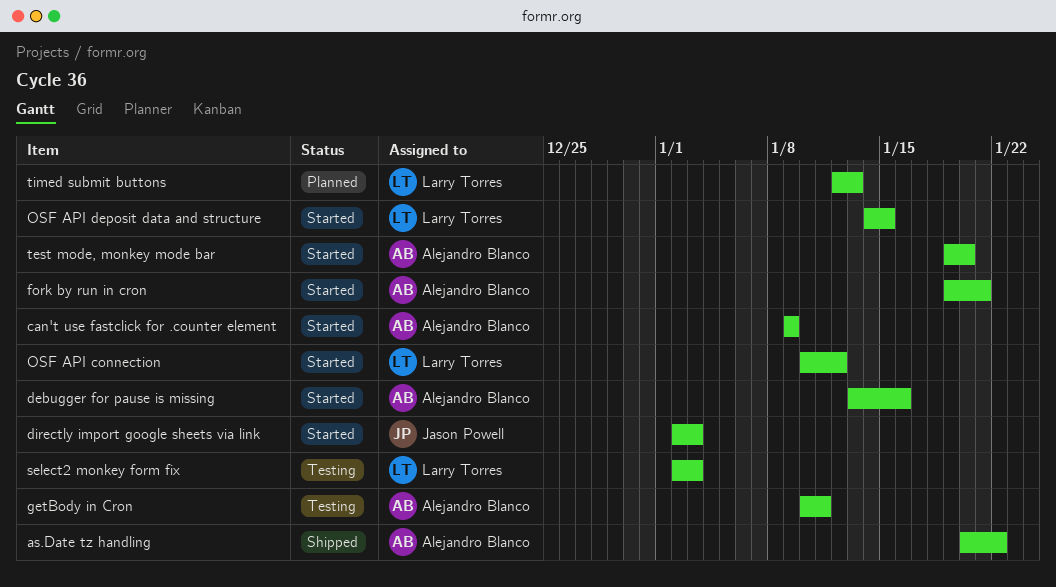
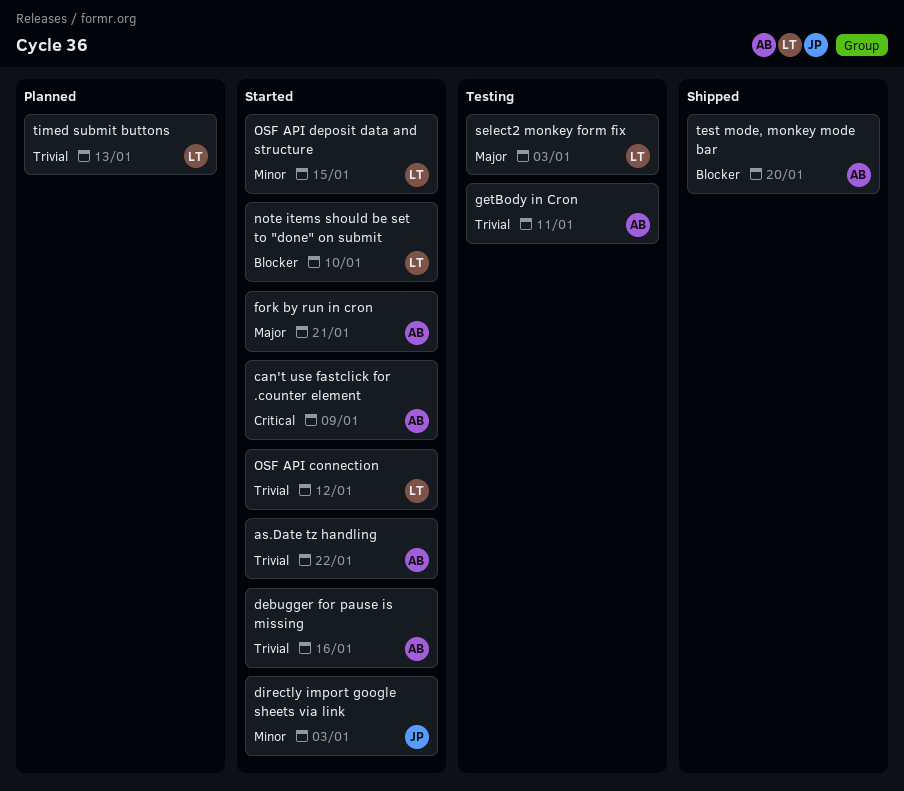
as.Date tz handling, status: Shipped -> Started
note items should be set to "done" on submit: none -> present
test mode, monkey mode bar, status: Started -> Shipped

